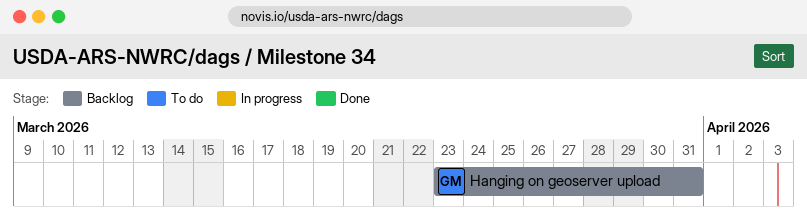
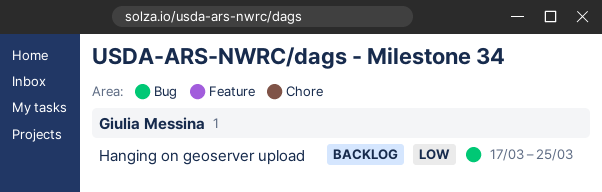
Hanging on geoserver upload, start: Mar 23 -> Mar 17
Hanging on geoserver upload, due: Mar 31 -> Mar 25

